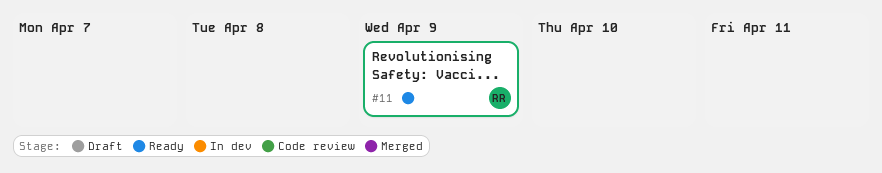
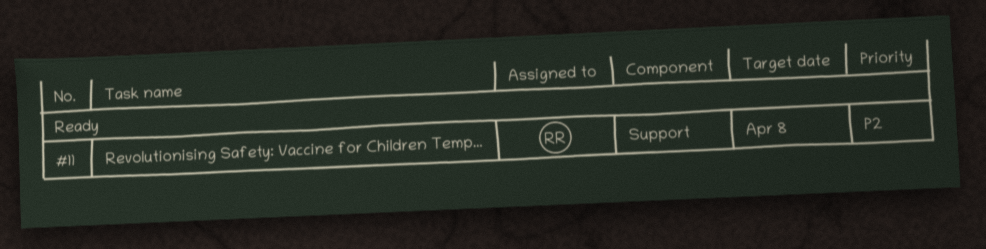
#11, due: Apr 9 -> Apr 8

